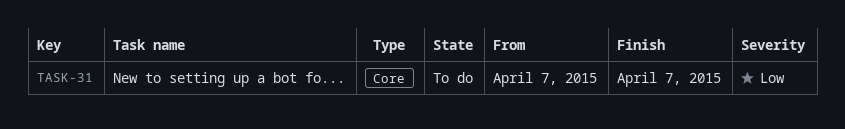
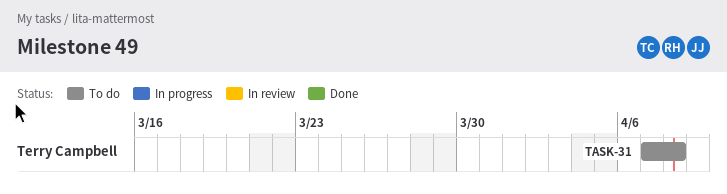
TASK-31, due: Apr 7 -> Apr 8

